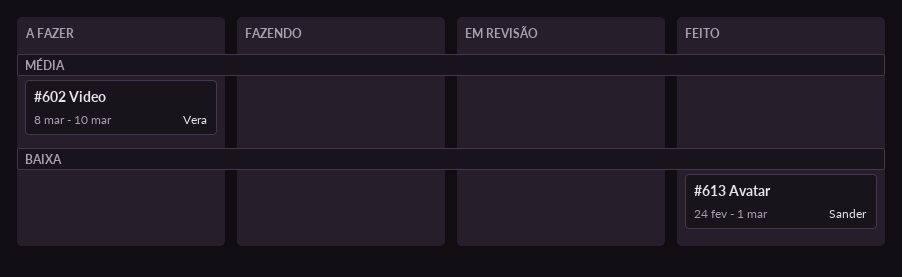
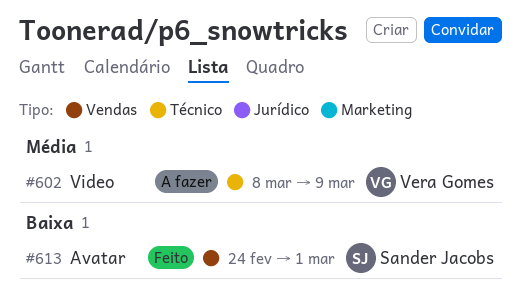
#602, due: Mar 10 -> Mar 9

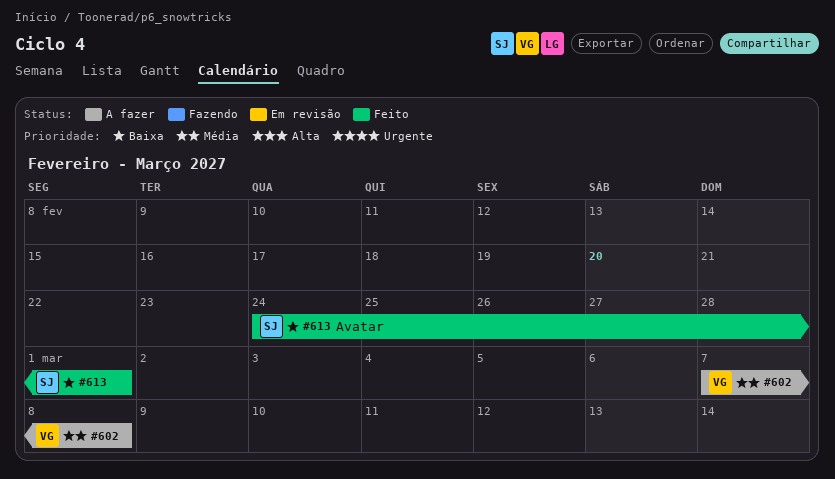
#602, start: Mar 8 -> Mar 7
#602, due: Mar 9 -> Mar 8

